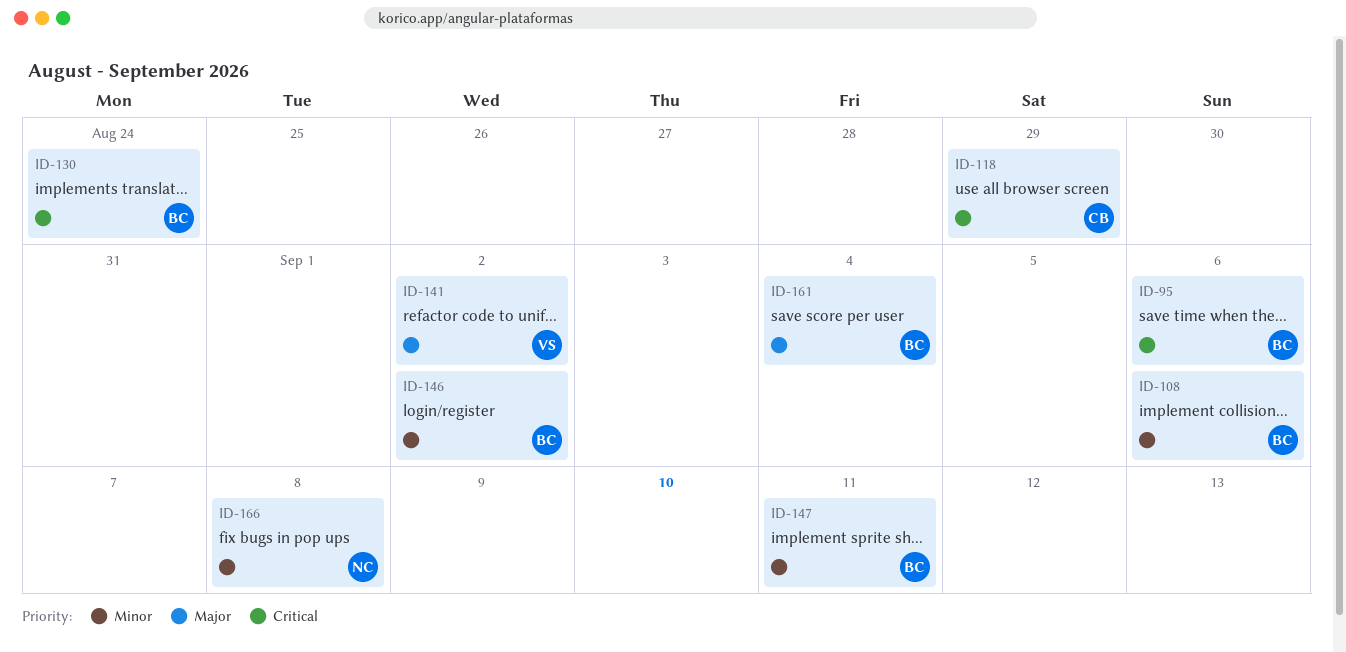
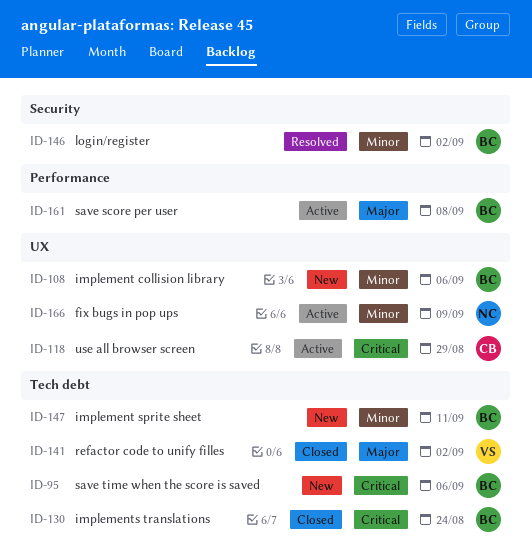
ID-161, due: Sep 4 -> Sep 8
ID-166, due: Sep 8 -> Sep 9

